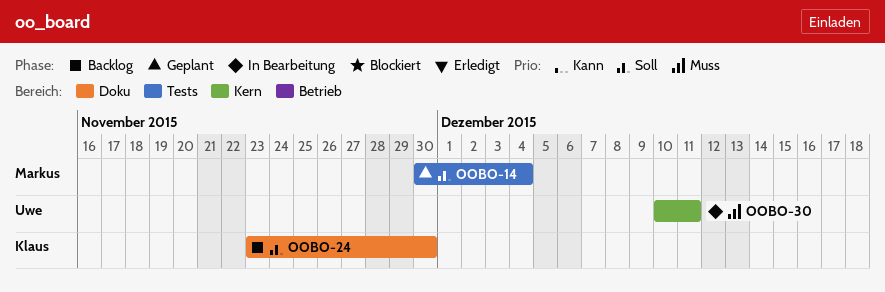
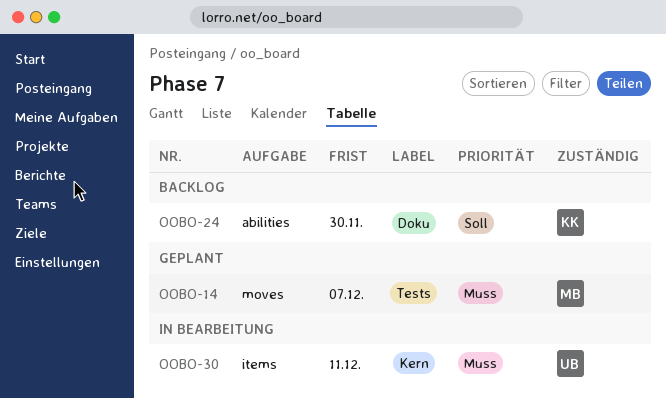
OOBO-14, priority: Soll -> Muss
OOBO-14, due: Dec 4 -> Dec 7

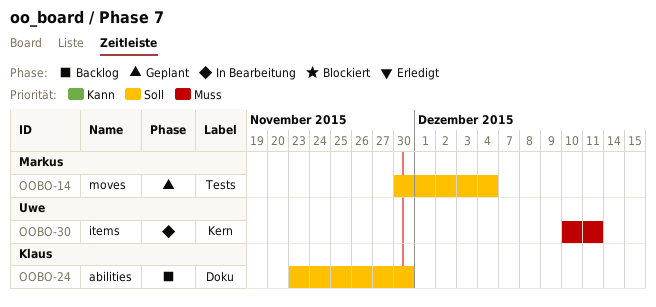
OOBO-14, priority: Muss -> Soll
OOBO-14, due: Dec 7 -> Dec 4

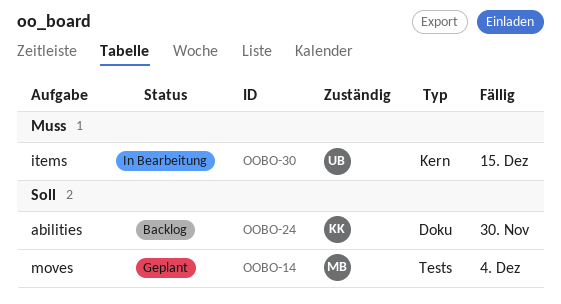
OOBO-30, due: Dec 11 -> Dec 15

